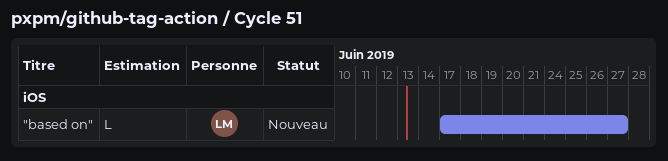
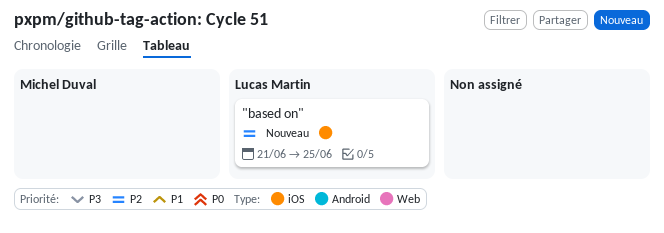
"based on", start: Jun 17 -> Jun 21
"based on", due: Jun 27 -> Jun 25

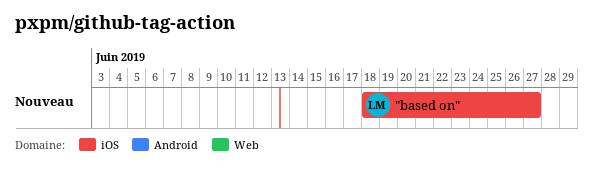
"based on", start: Jun 21 -> Jun 18
"based on", due: Jun 25 -> Jun 27

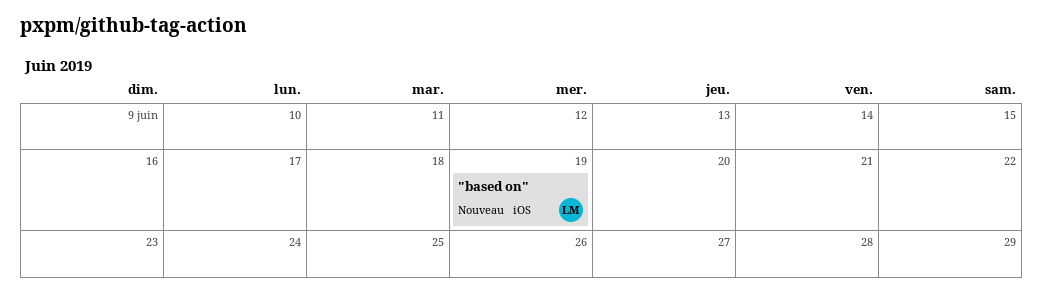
"based on", due: Jun 27 -> Jun 19

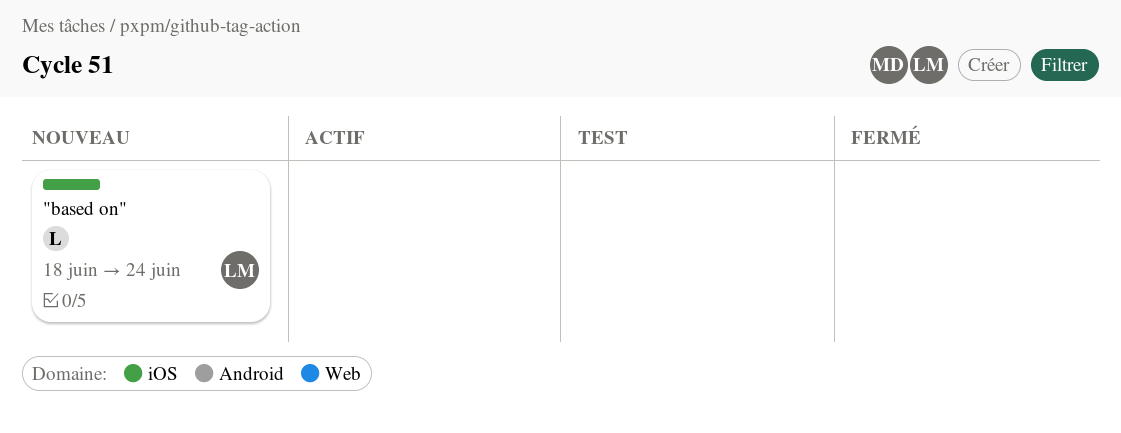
"based on", due: Jun 19 -> Jun 24

